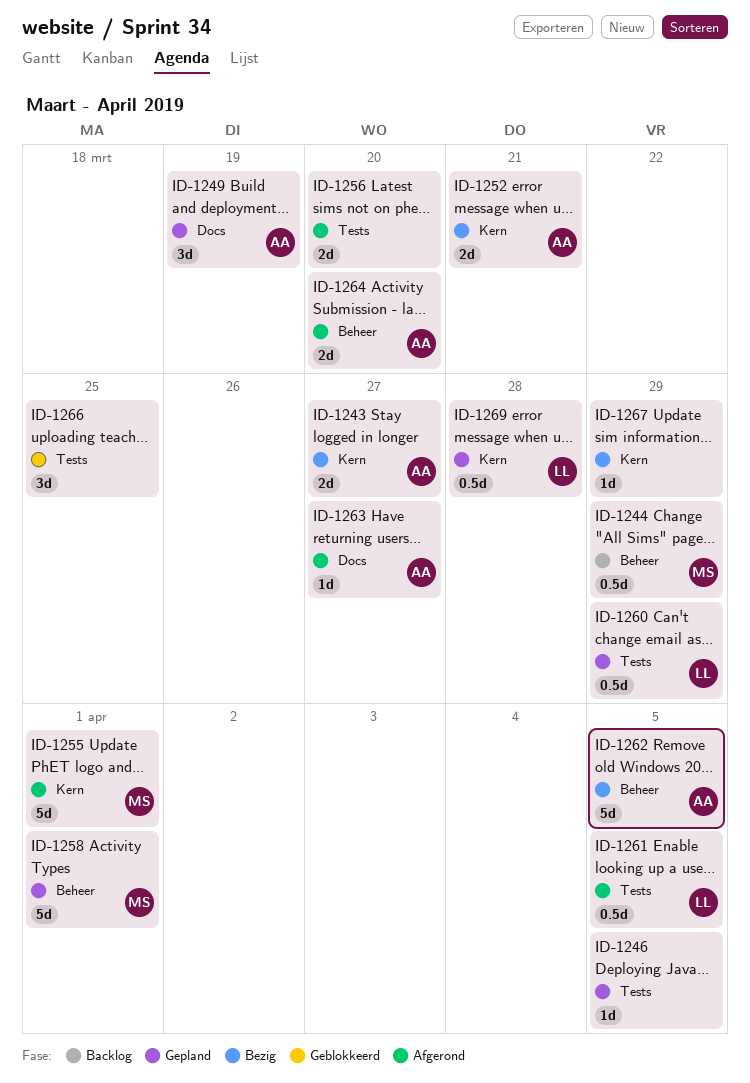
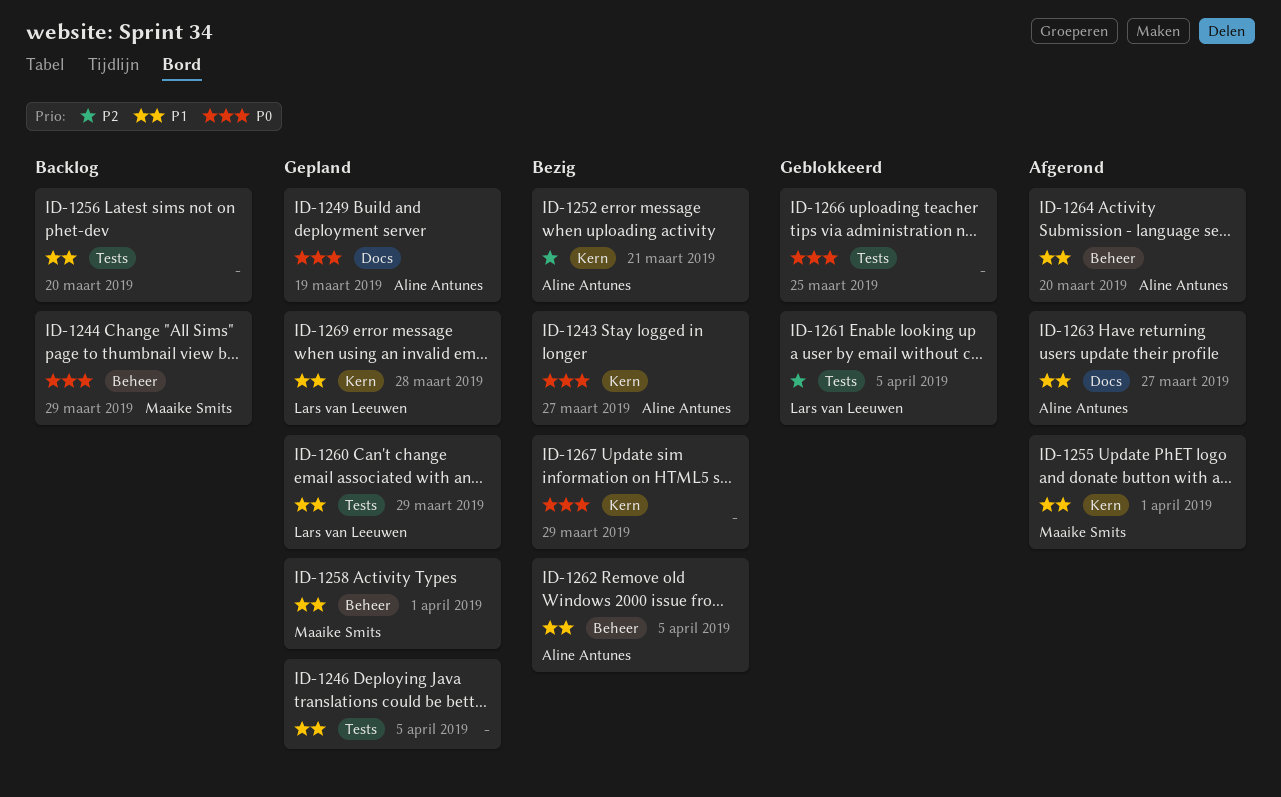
ID-1256, status: Afgerond -> Backlog
ID-1261, status: Afgerond -> Geblokkeerd

